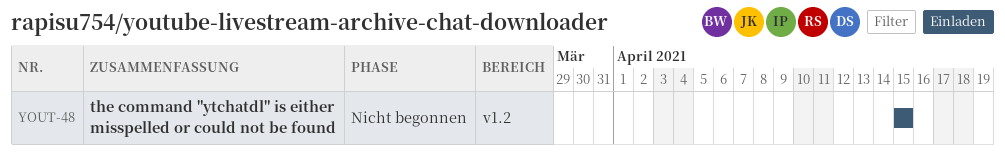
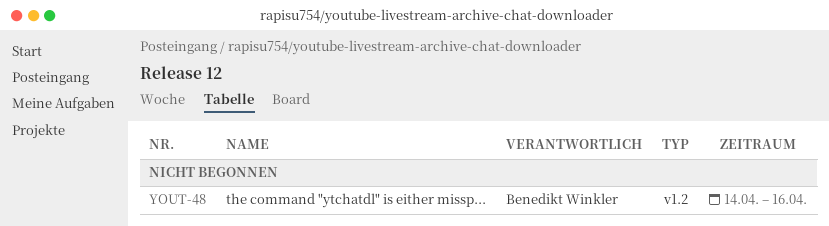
YOUT-48, start: Apr 15 -> Apr 14
YOUT-48, due: Apr 15 -> Apr 16

